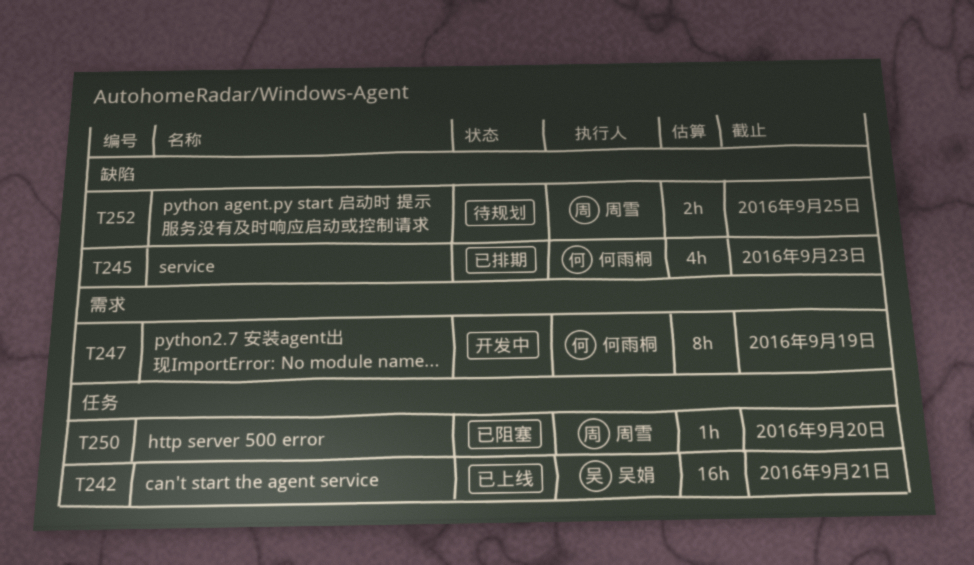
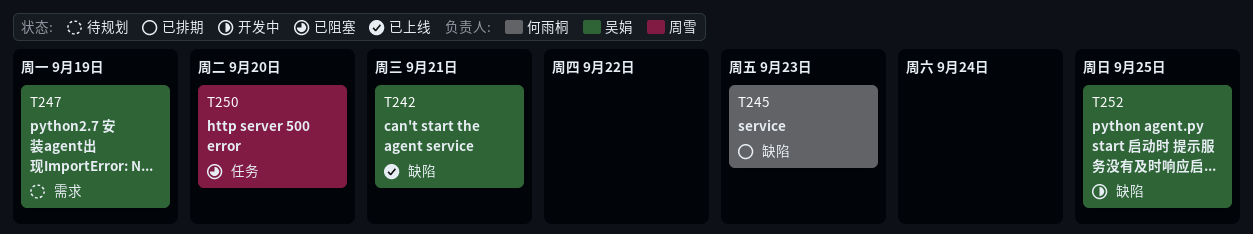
T242, label: 任务 -> 缺陷
T247, status: 开发中 -> 待规划
T247, owner: 何雨桐 -> 吴娟
T252, status: 待规划 -> 开发中
T252, owner: 周雪 -> 吴娟

